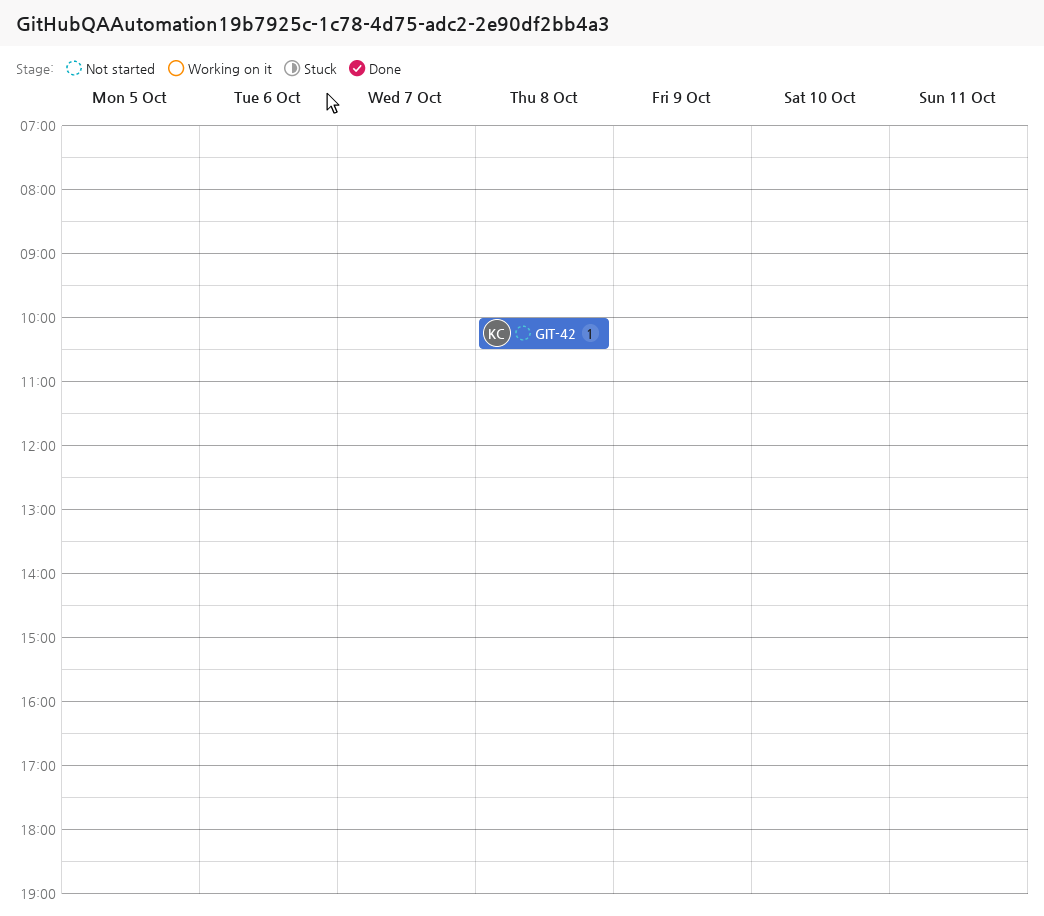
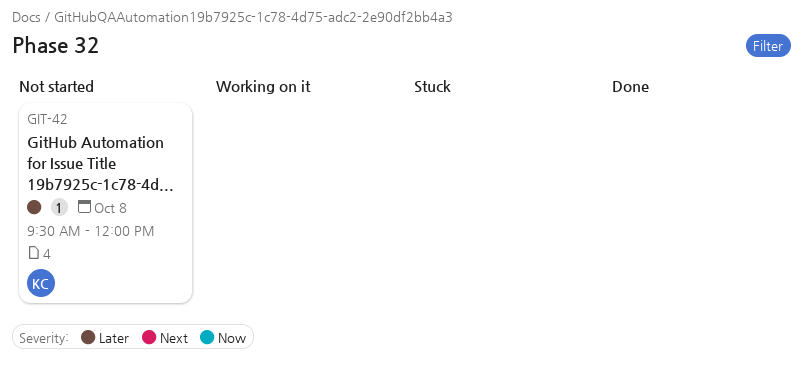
GIT-42, begins: 10:00 -> 09:30
GIT-42, ends: 10:30 -> 12:00

